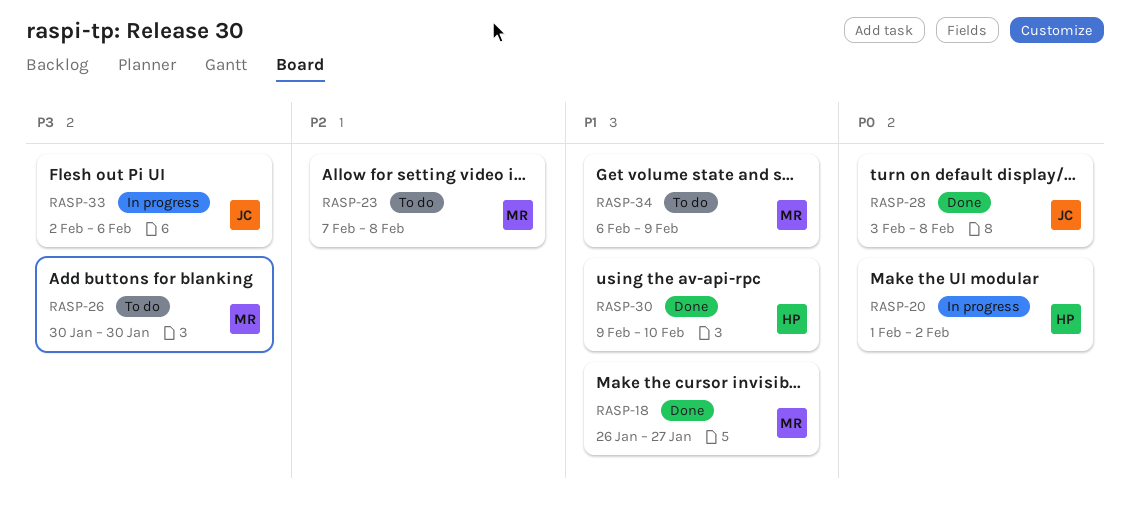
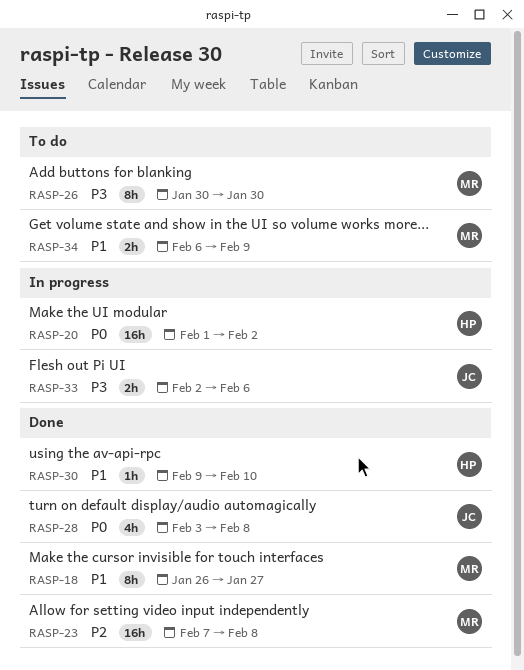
RASP-23, status: To do -> Done

